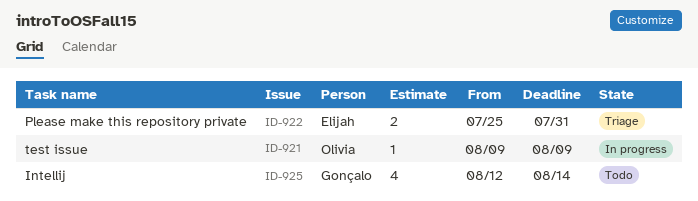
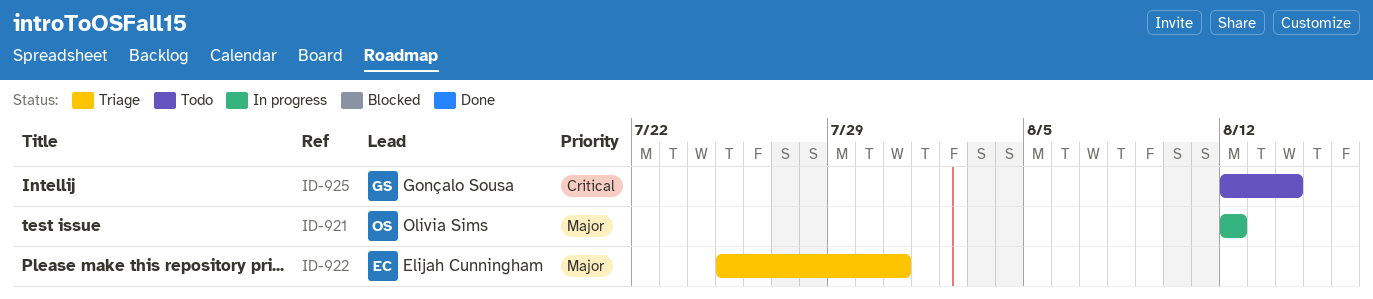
ID-921, start: Aug 9 -> Aug 12
ID-921, due: Aug 9 -> Aug 12

